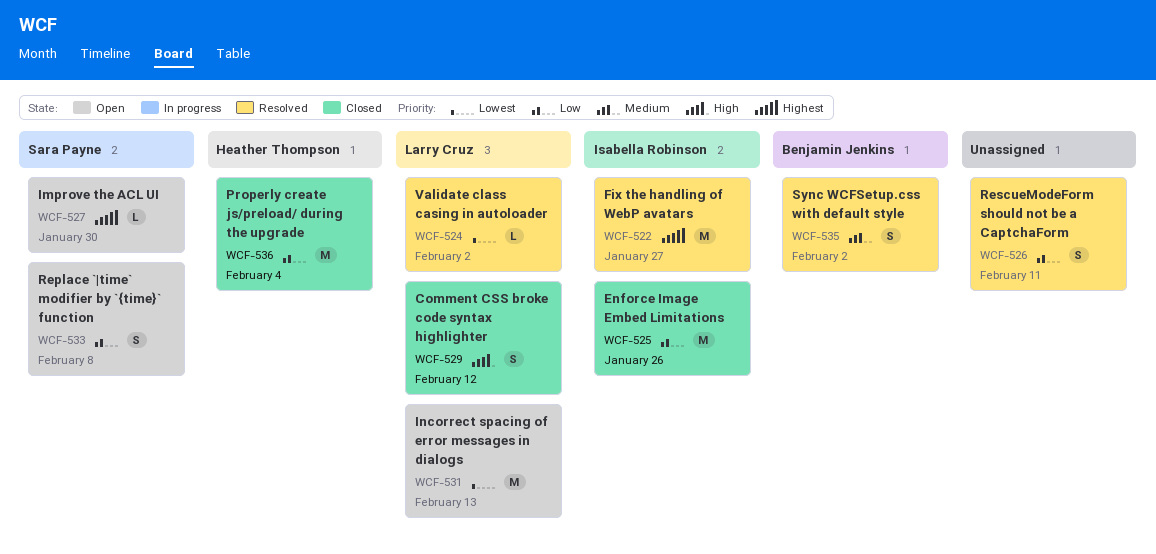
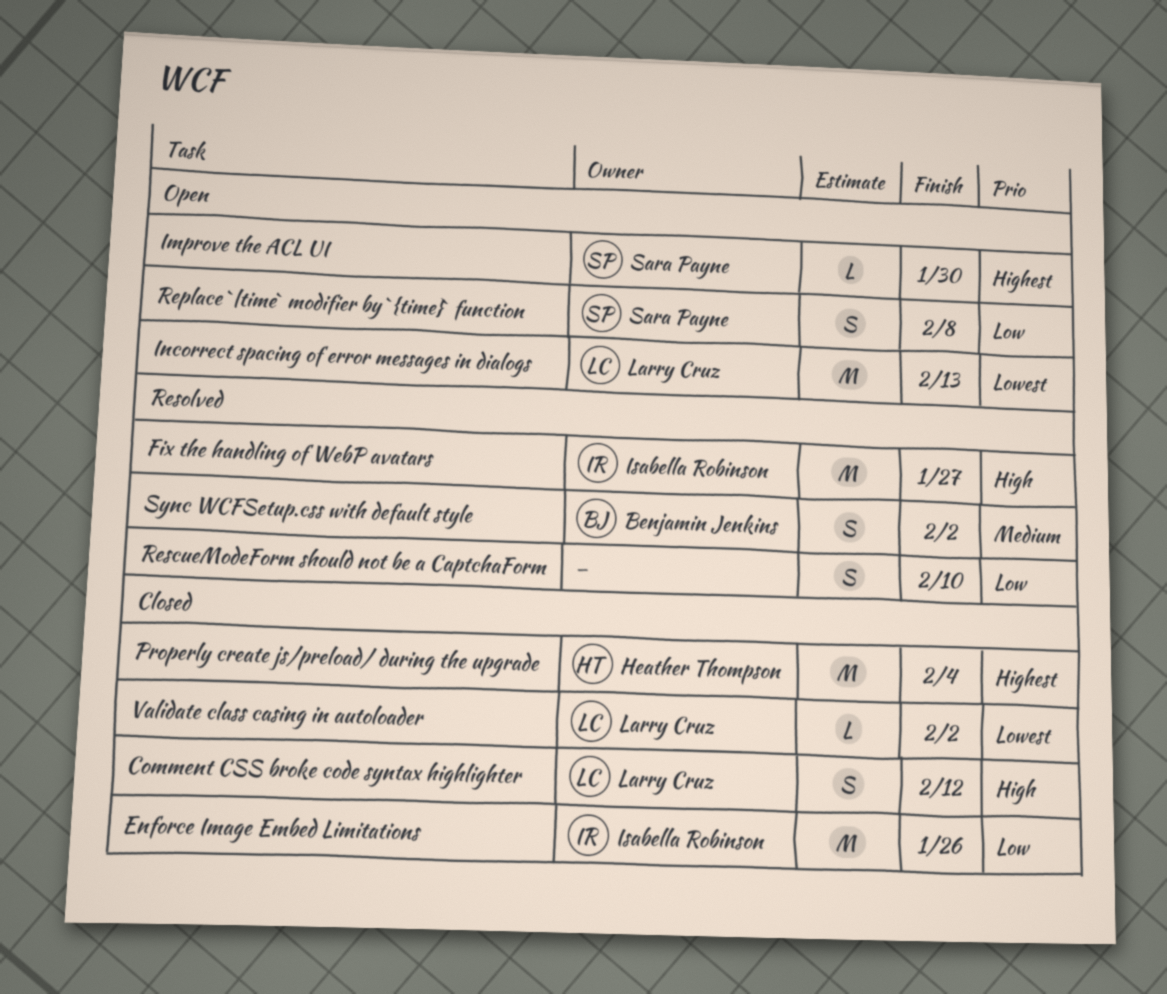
Fix the handling of WebP avatars, priority: Highest -> High
Properly create js/preload/ during the upgrade, priority: Low -> Highest
RescueModeForm should not be a CaptchaForm, due: Feb 11 -> Feb 10
Validate class casing in autoloader, status: Resolved -> Closed

